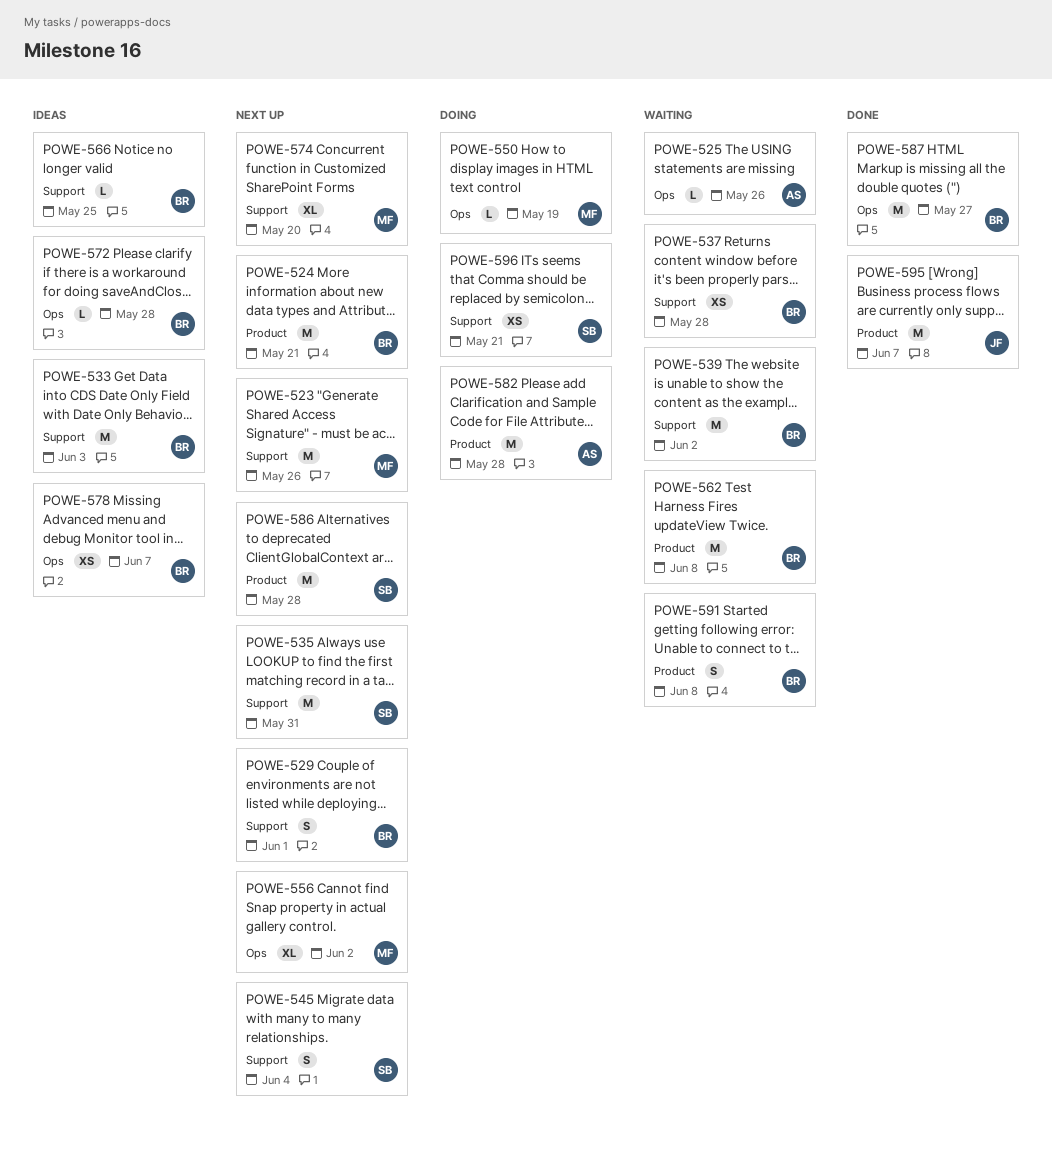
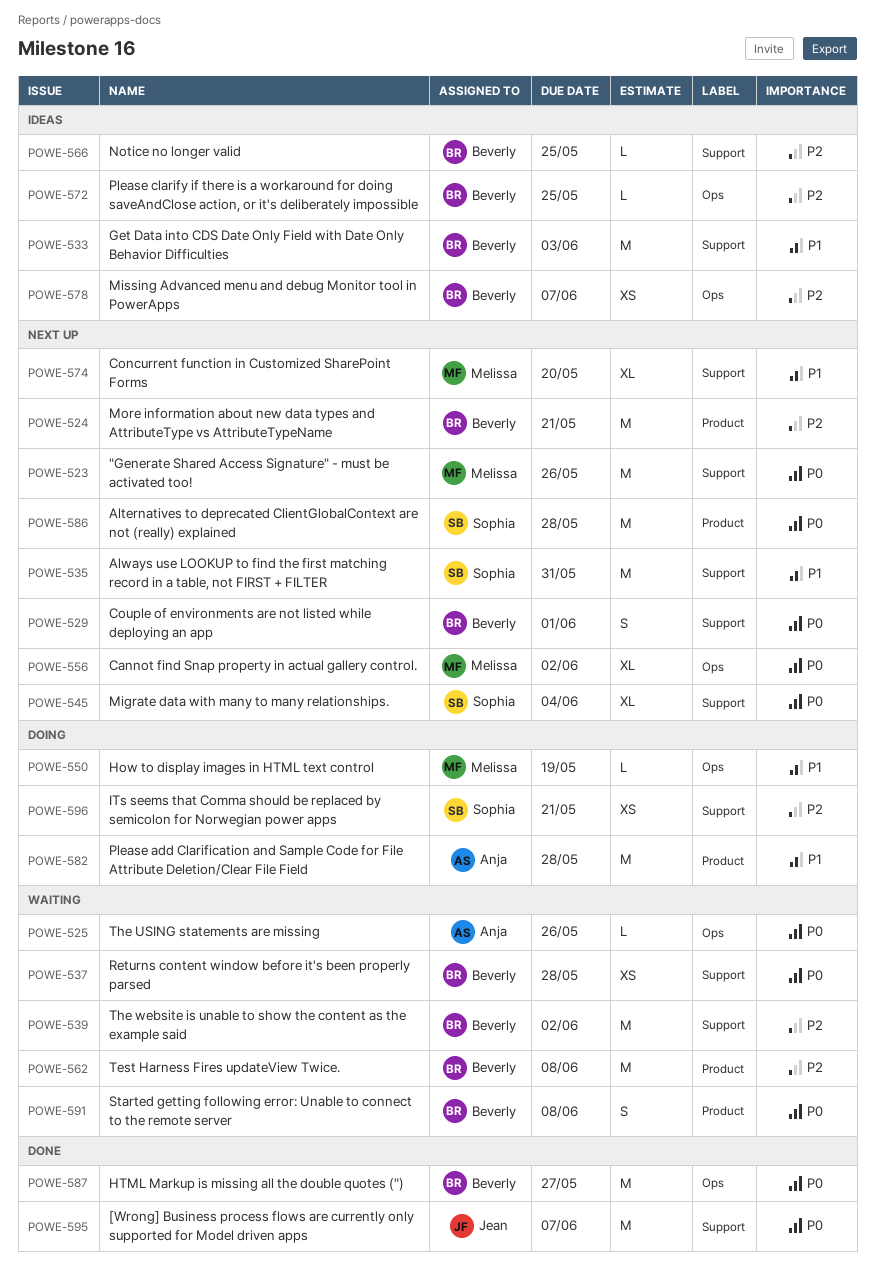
POWE-545, estimate: S -> XL
POWE-572, due: May 28 -> May 25
POWE-595, label: Product -> Support

